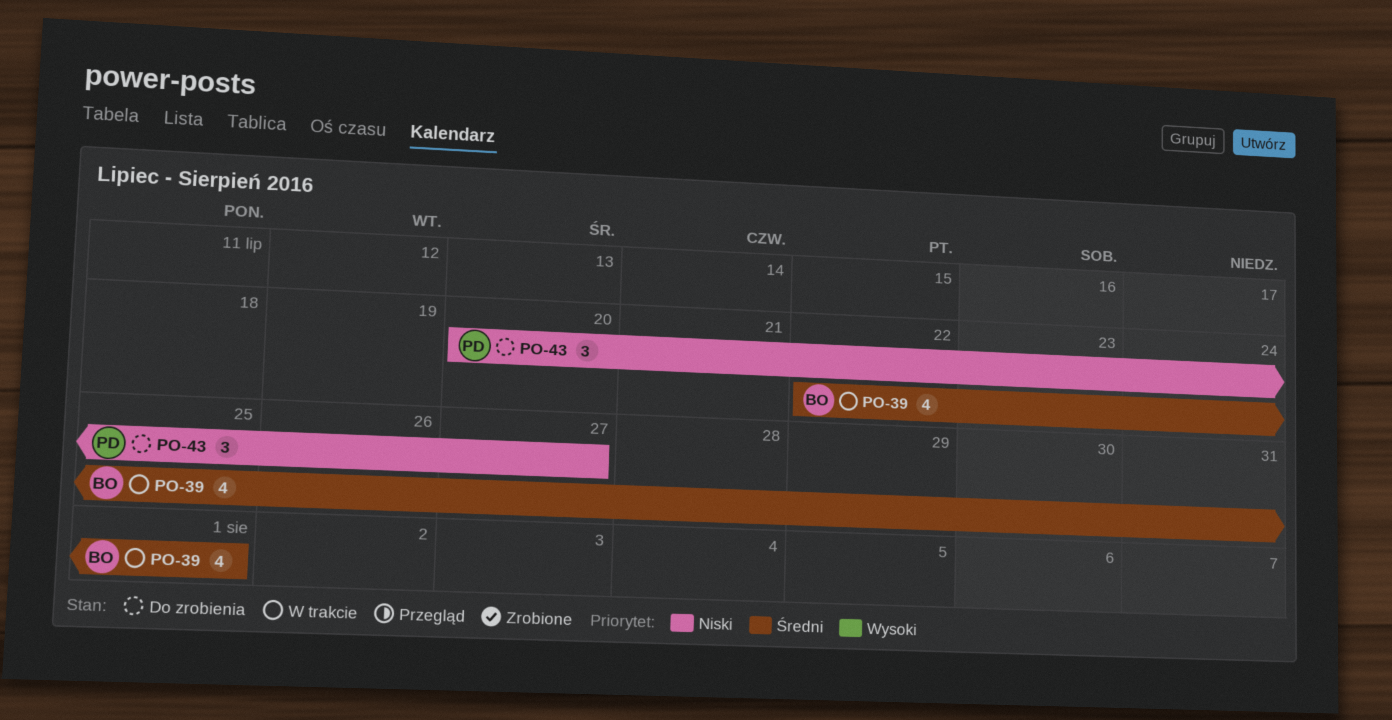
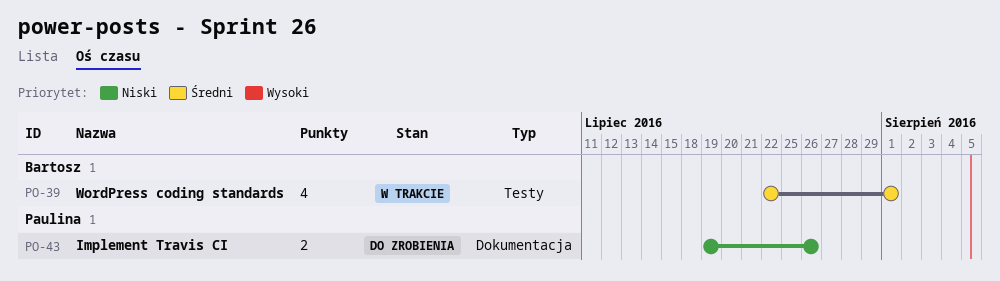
PO-43, estimate: 3 -> 2
PO-43, start: Jul 20 -> Jul 19
PO-43, due: Jul 27 -> Jul 26

